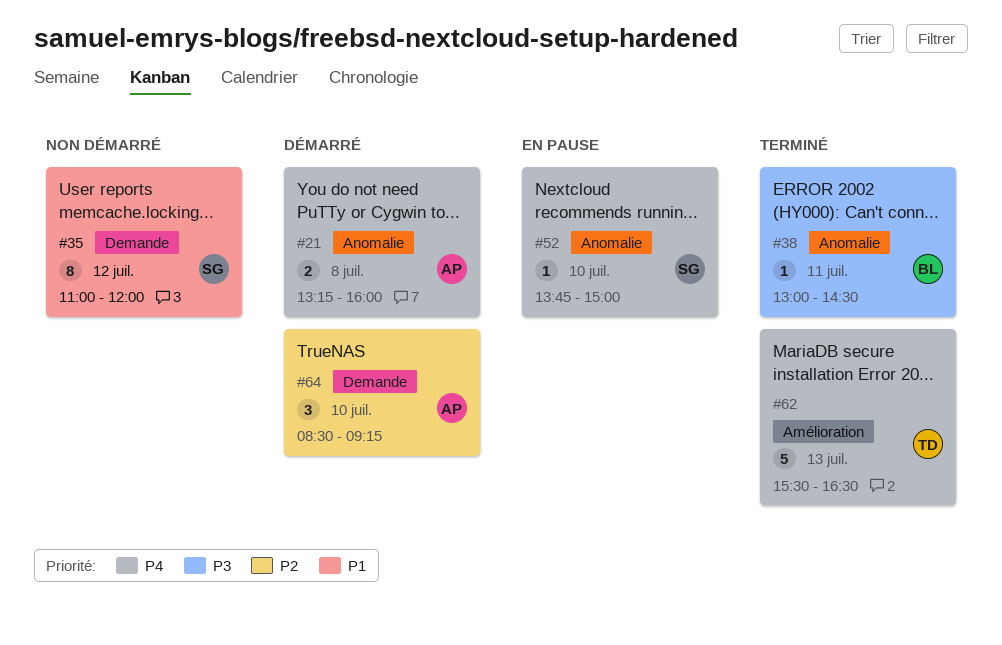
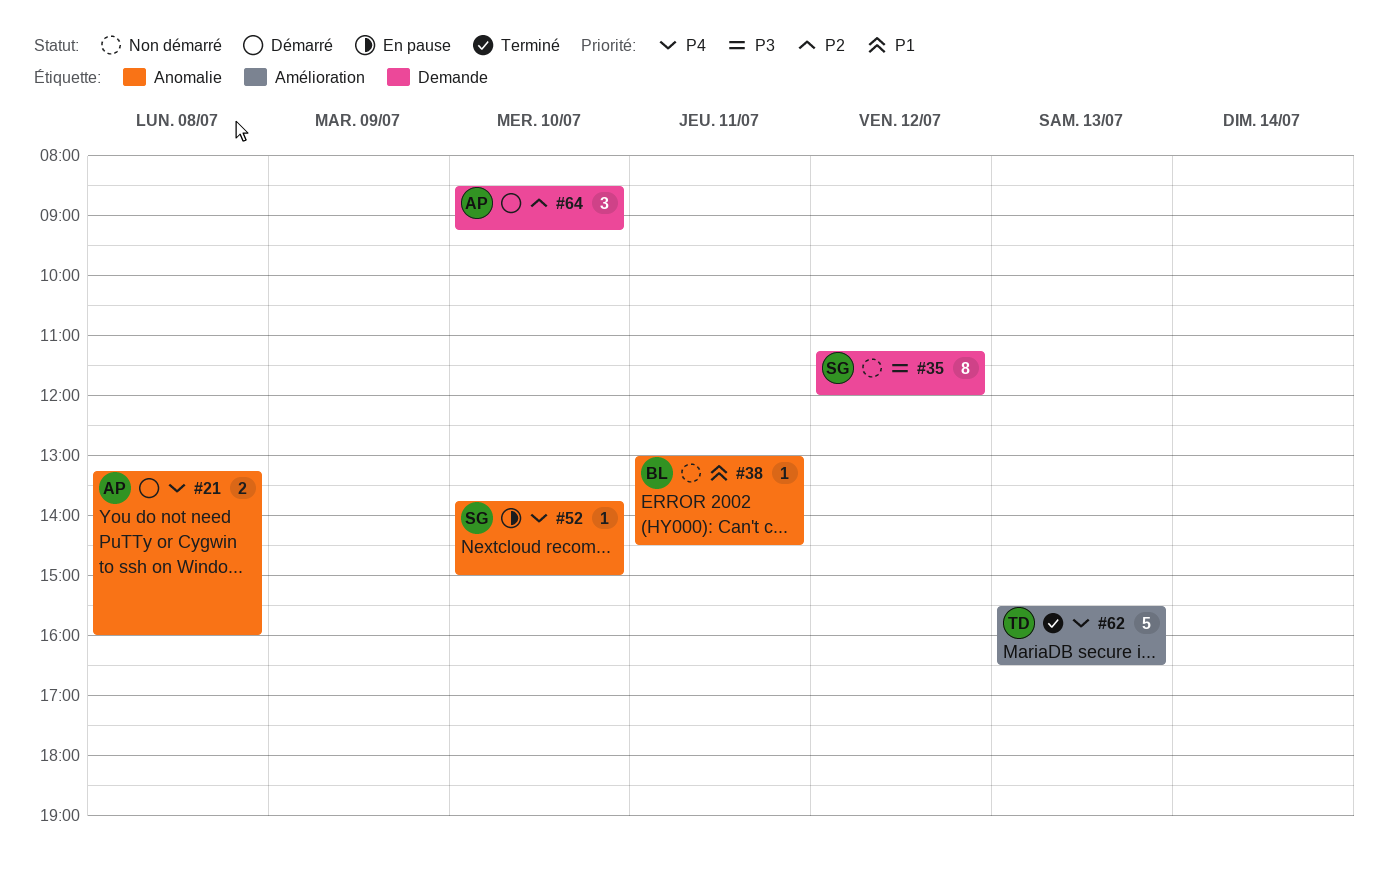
#35, priority: P1 -> P3
#35, begins: 11:00 -> 11:15
#38, status: Terminé -> Non démarré
#38, priority: P3 -> P1

